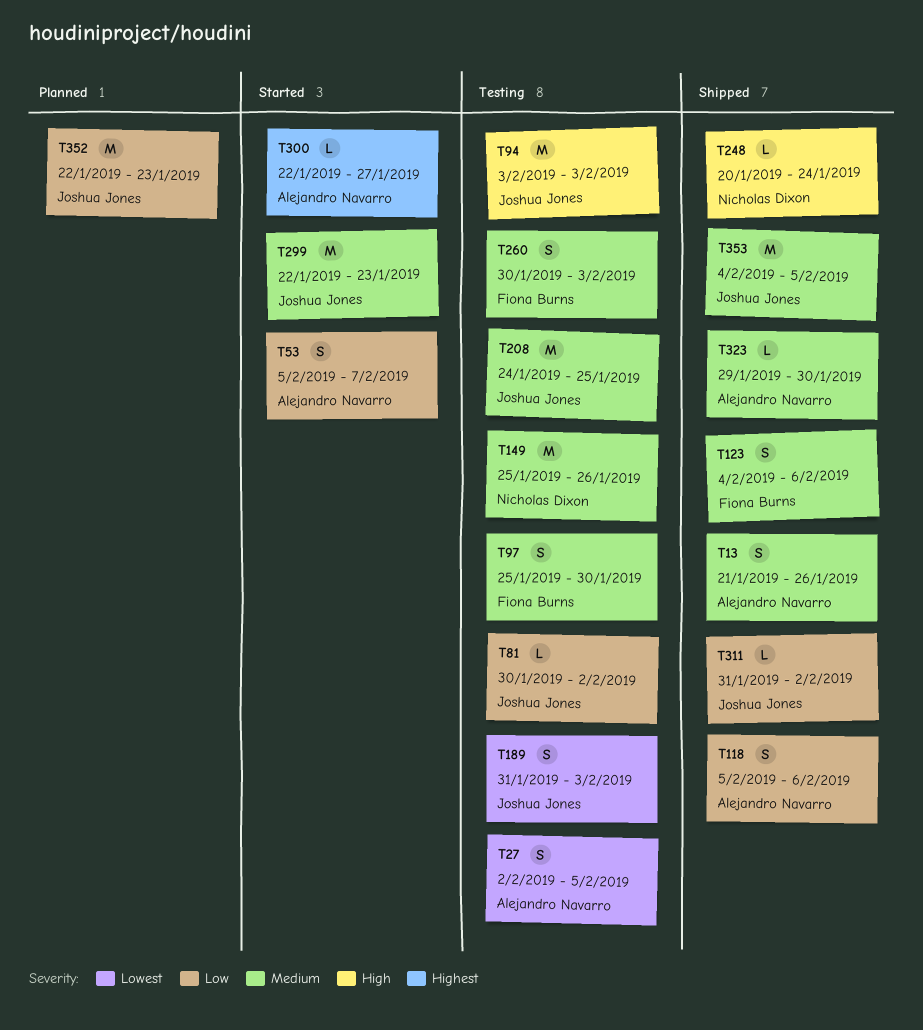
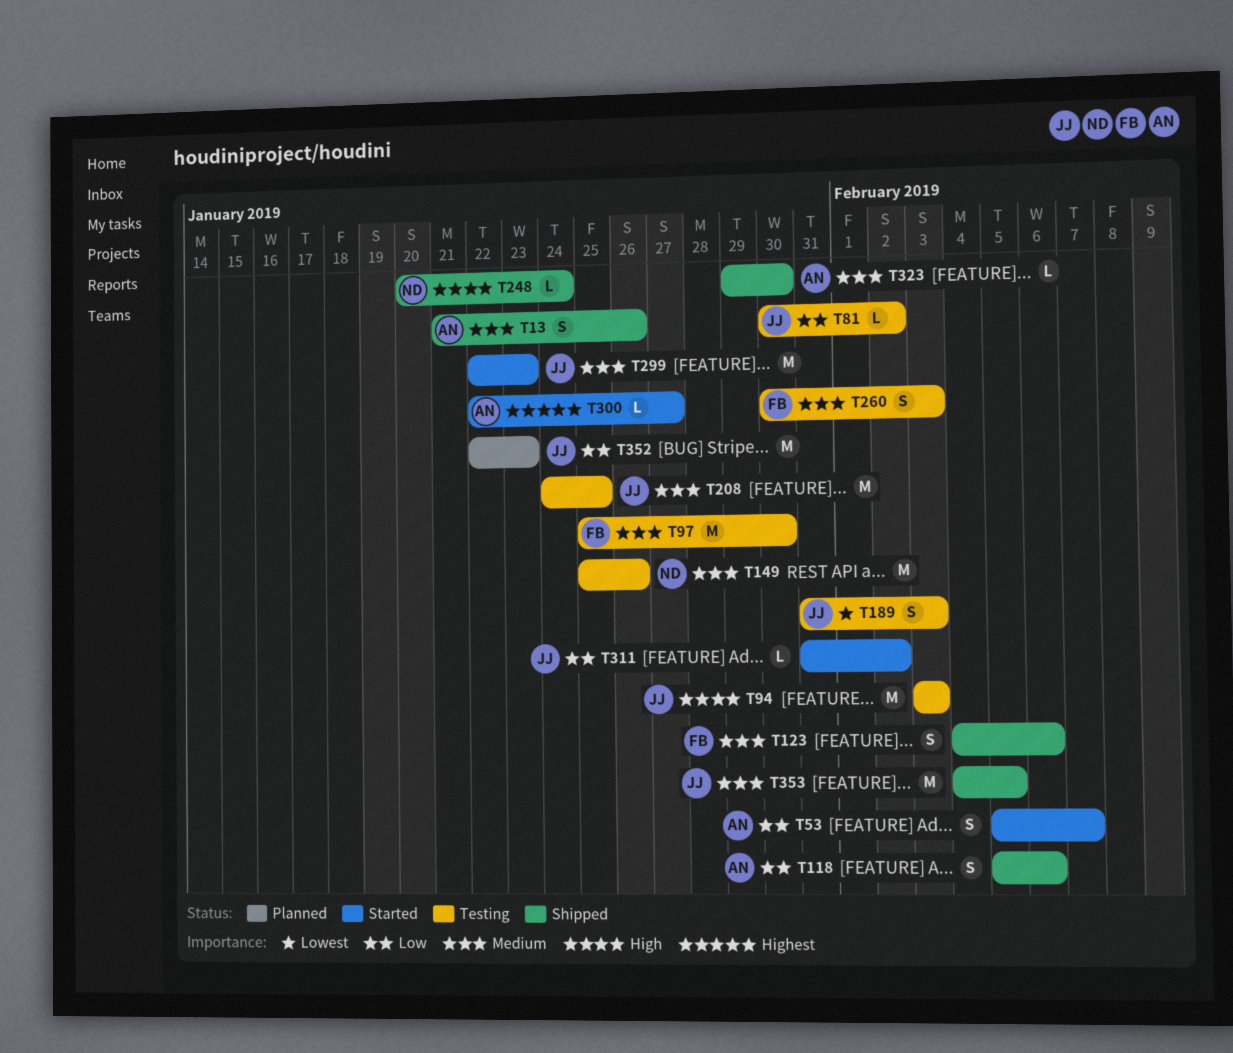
T27: present -> none
T97, estimate: S -> M
T311, status: Shipped -> Started

